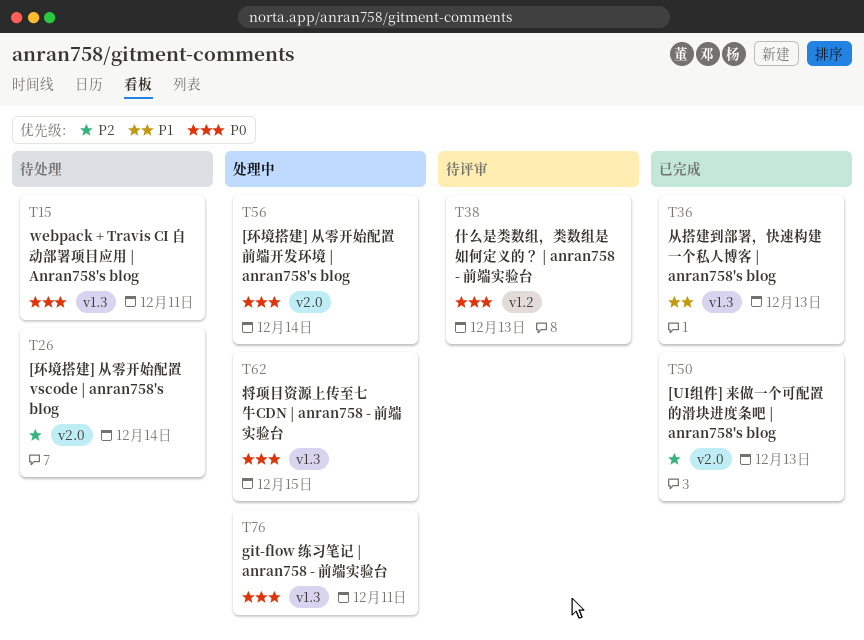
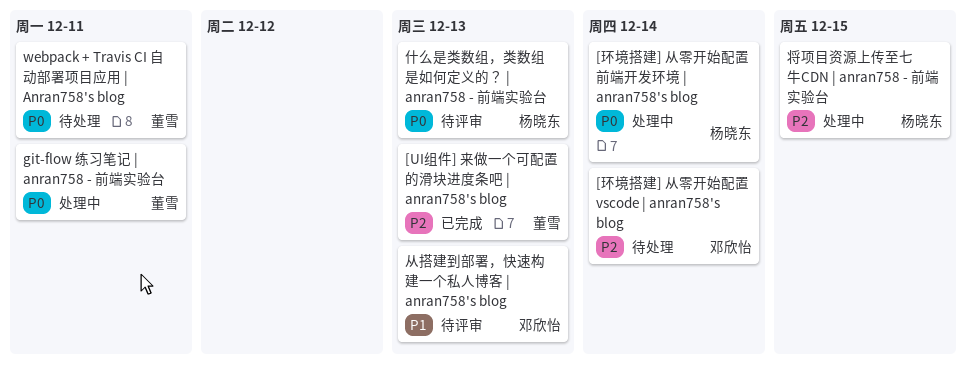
从搭建到部署，快速构建一个私人博客 | anran758's blog, status: 已完成 -> 待评审
将项目资源上传至七牛CDN | anran758 - 前端实验台, priority: P0 -> P2

